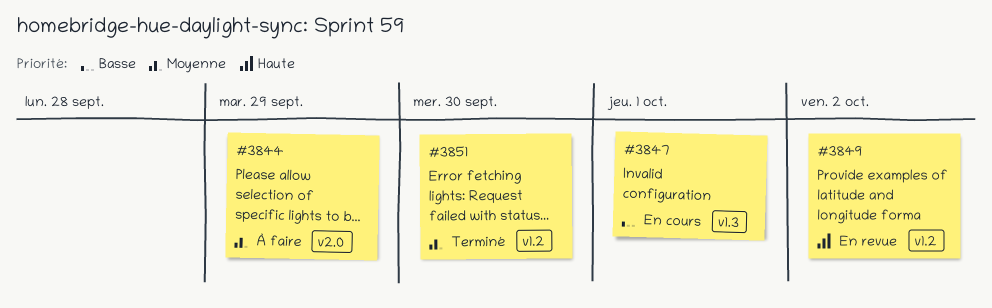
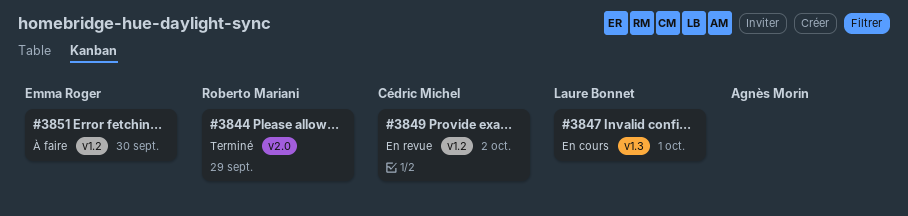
#3844, status: À faire -> Terminé
#3851, status: Terminé -> À faire

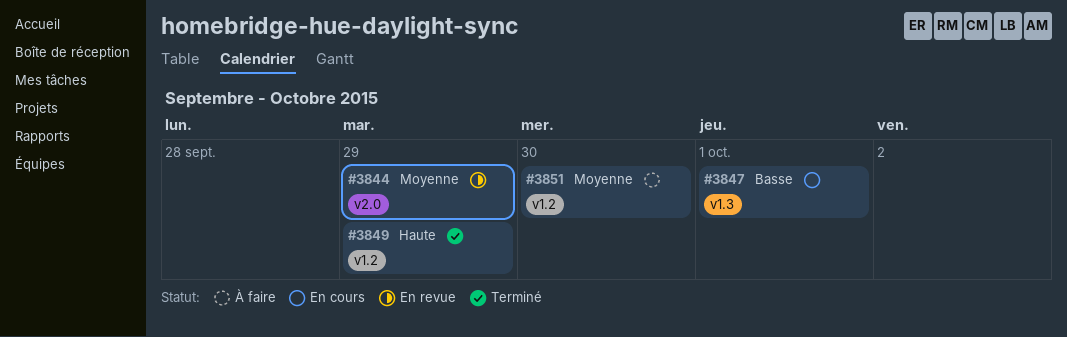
#3844, status: Terminé -> En revue
#3849, status: En revue -> Terminé
#3849, due: Oct 2 -> Sep 29

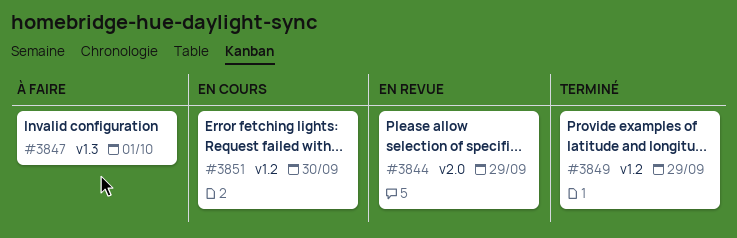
#3847, status: En cours -> À faire
#3851, status: À faire -> En cours

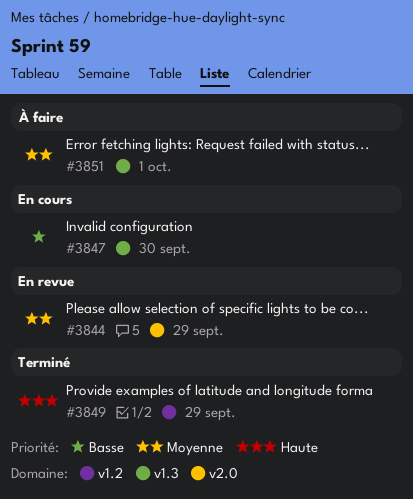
#3847, status: À faire -> En cours
#3847, due: Oct 1 -> Sep 30
#3851, status: En cours -> À faire
#3851, label: v1.2 -> v1.3
#3851, due: Sep 30 -> Oct 1

